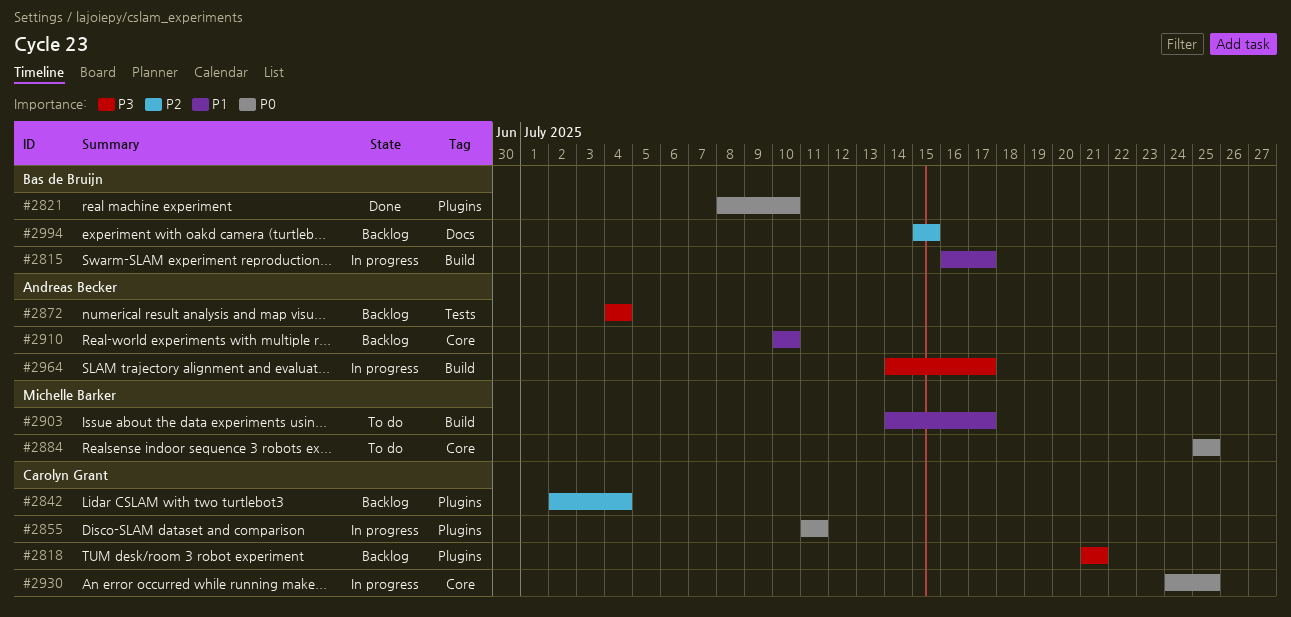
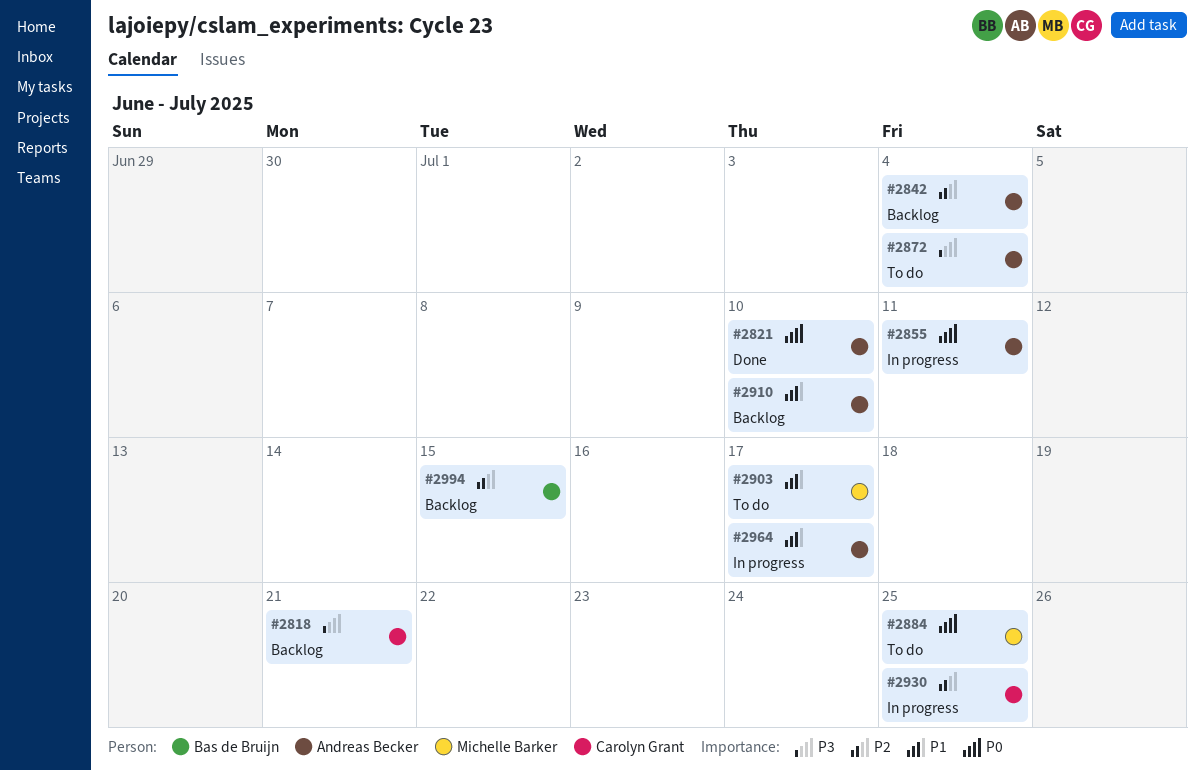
#2815: present -> none
#2821, owner: Bas de Bruijn -> Andreas Becker
#2842, owner: Carolyn Grant -> Andreas Becker
#2855, owner: Carolyn Grant -> Andreas Becker
#2872, status: Backlog -> To do
#2930, priority: P0 -> P2
#2964, priority: P3 -> P1

